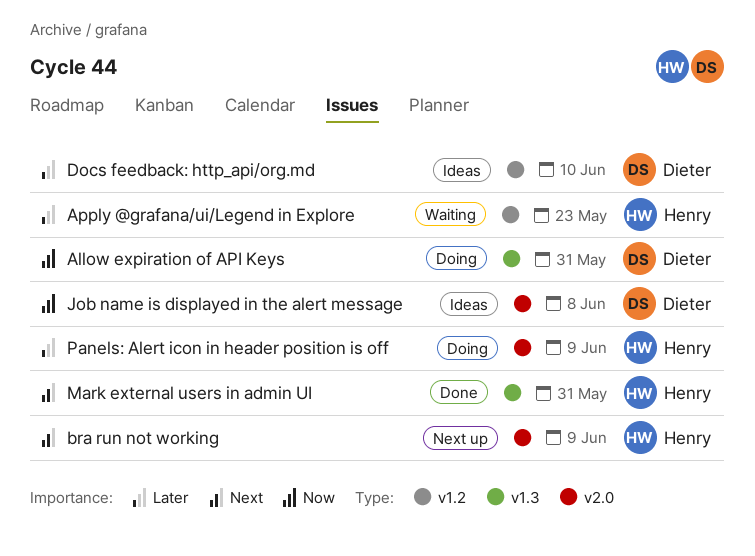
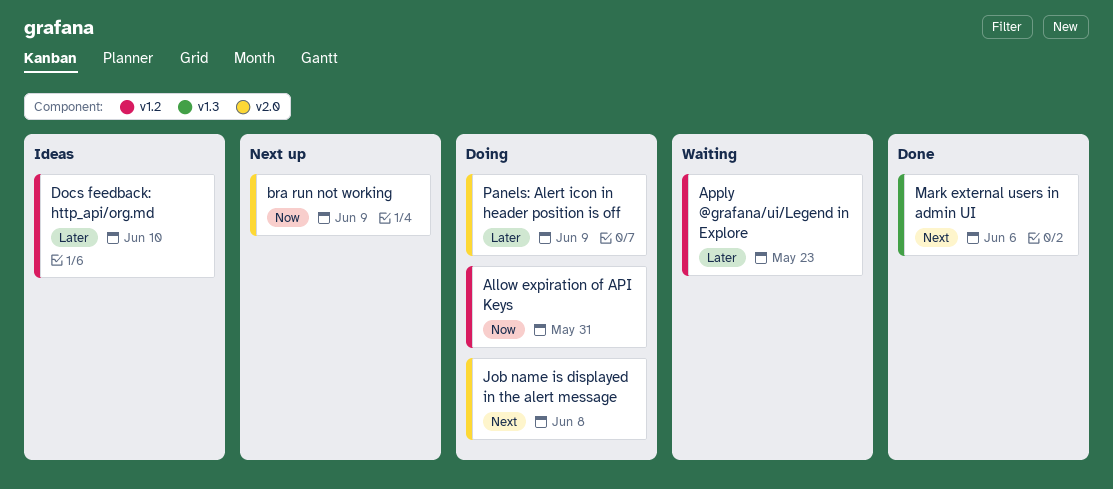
Allow expiration of API Keys, label: v1.3 -> v1.2
bra run not working, priority: Next -> Now
Job name is displayed in the alert message, status: Ideas -> Doing
Job name is displayed in the alert message, priority: Now -> Next
Mark external users in admin UI, due: May 31 -> Jun 6

